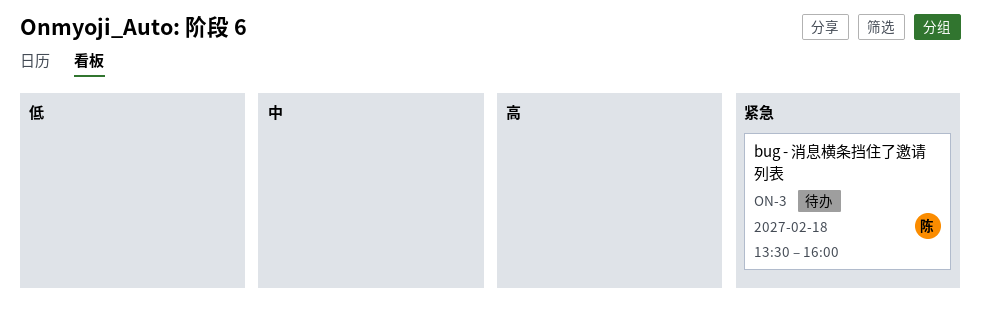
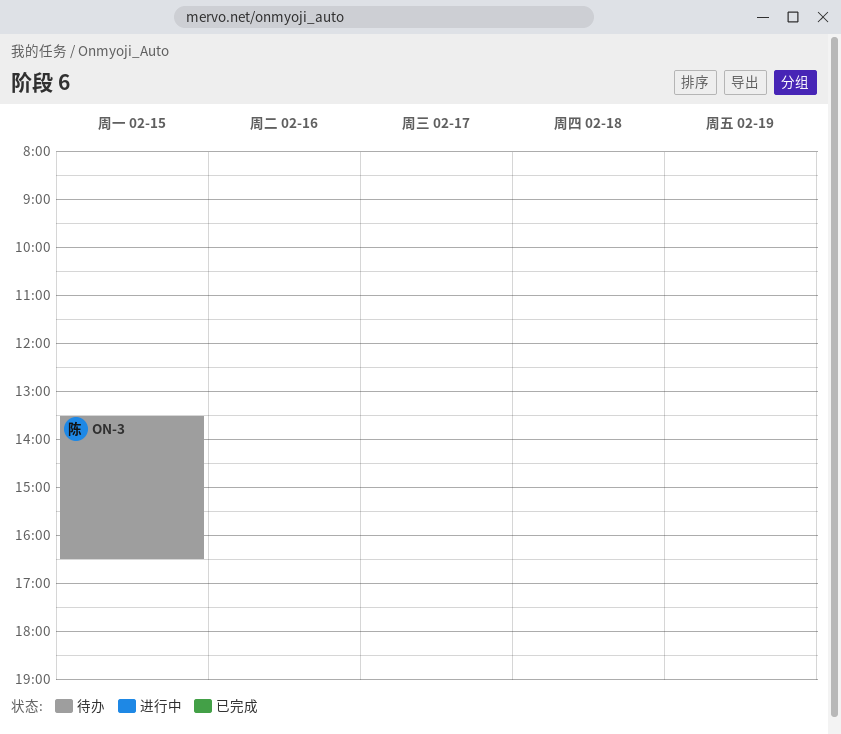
ON-3, day: Feb 18 -> Feb 15
ON-3, ends: 16:00 -> 16:30

